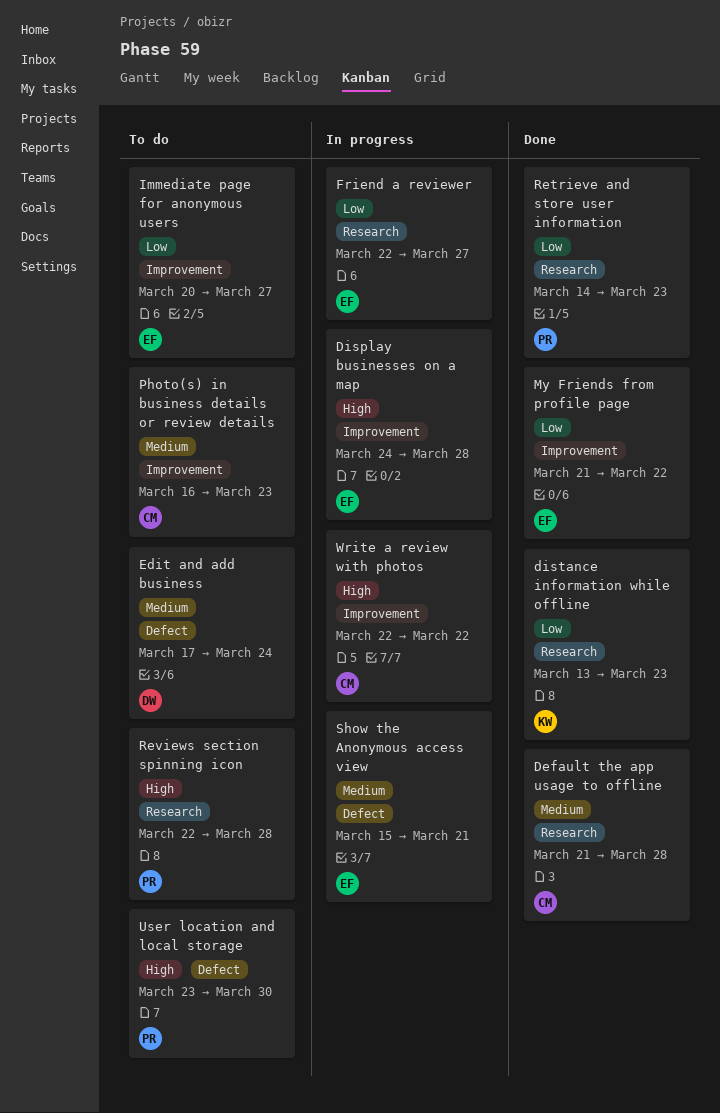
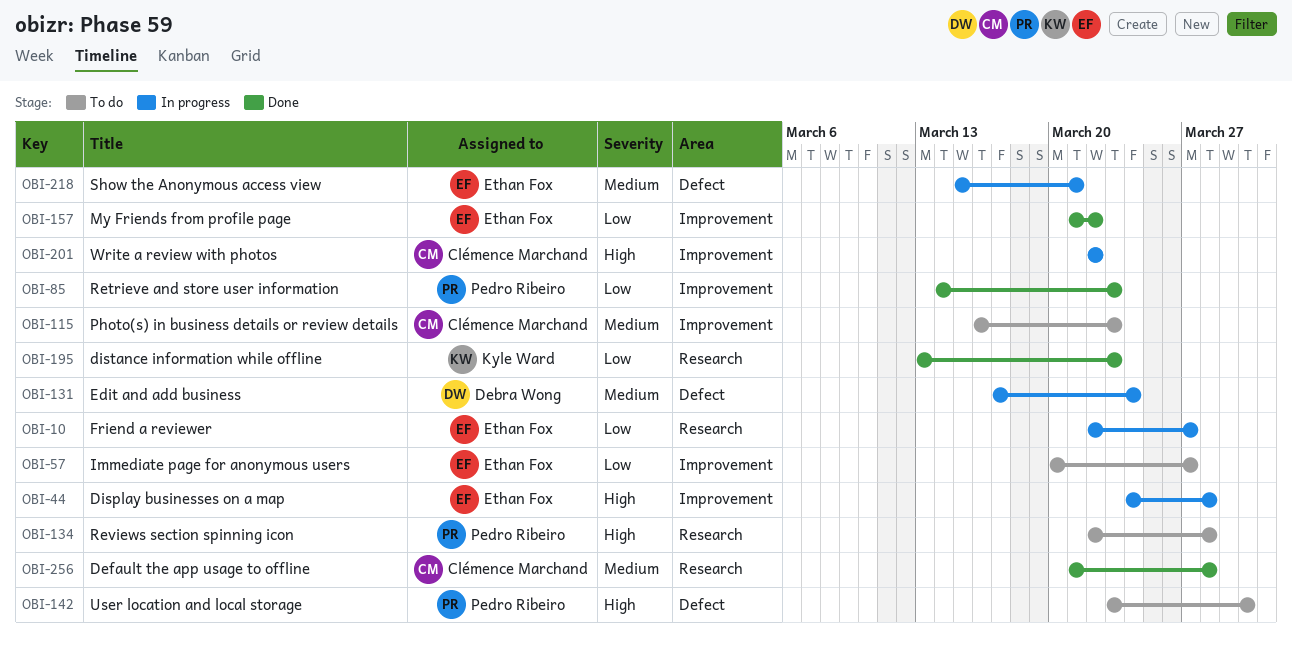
Edit and add business, status: To do -> In progress
Retrieve and store user information, label: Research -> Improvement

